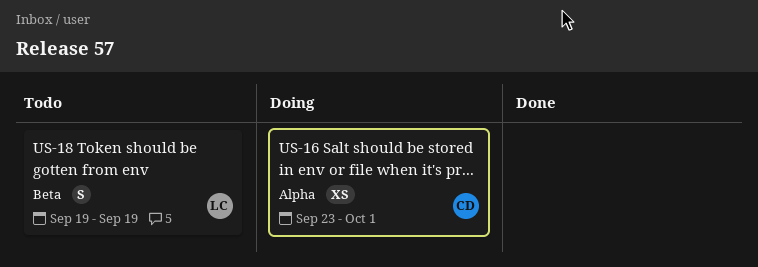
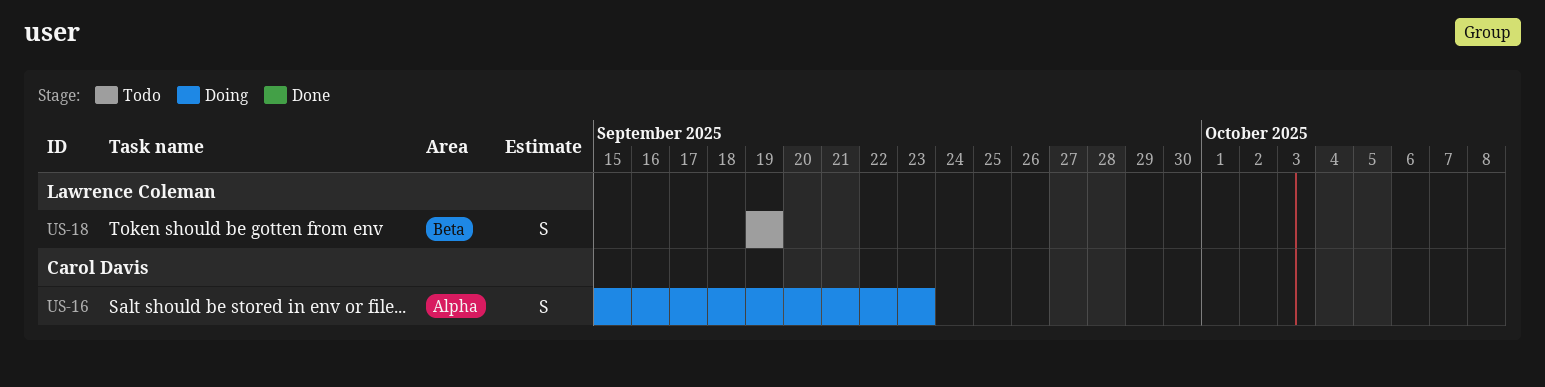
US-16, estimate: XS -> S
US-16, start: Sep 23 -> Sep 15
US-16, due: Oct 1 -> Sep 23

